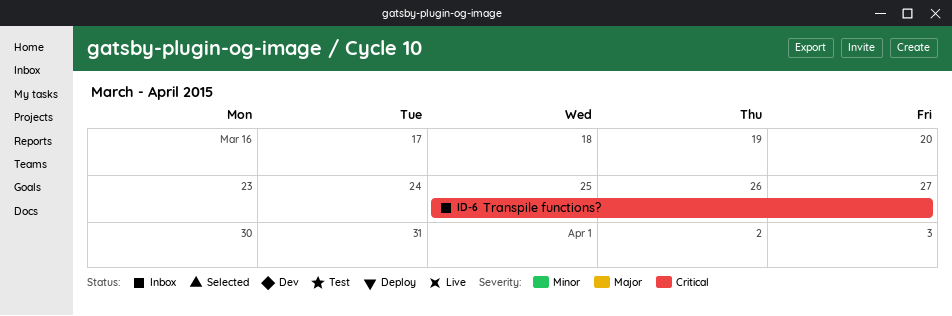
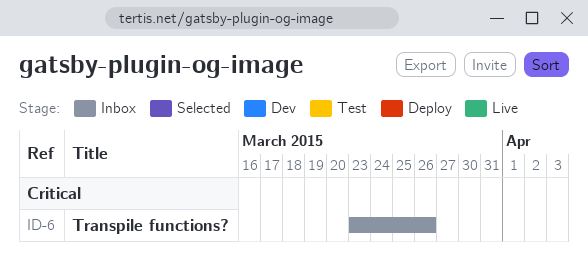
ID-6, start: Mar 25 -> Mar 23
ID-6, due: Mar 27 -> Mar 26

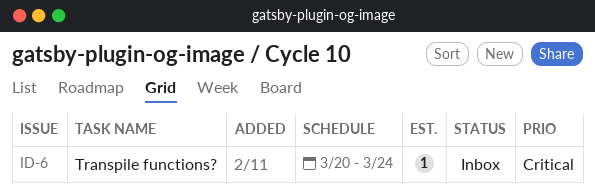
ID-6, start: Mar 23 -> Mar 20
ID-6, due: Mar 26 -> Mar 24

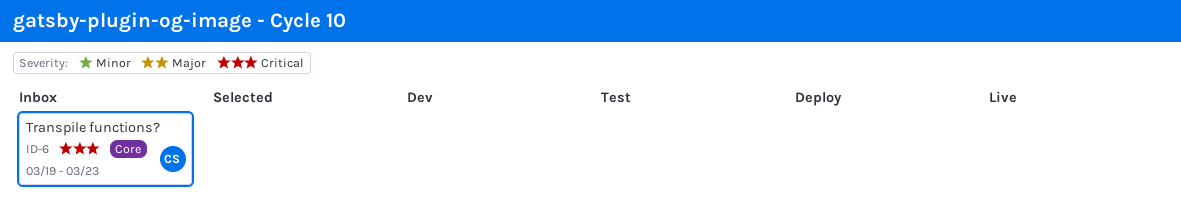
ID-6, start: Mar 20 -> Mar 19
ID-6, due: Mar 24 -> Mar 23

